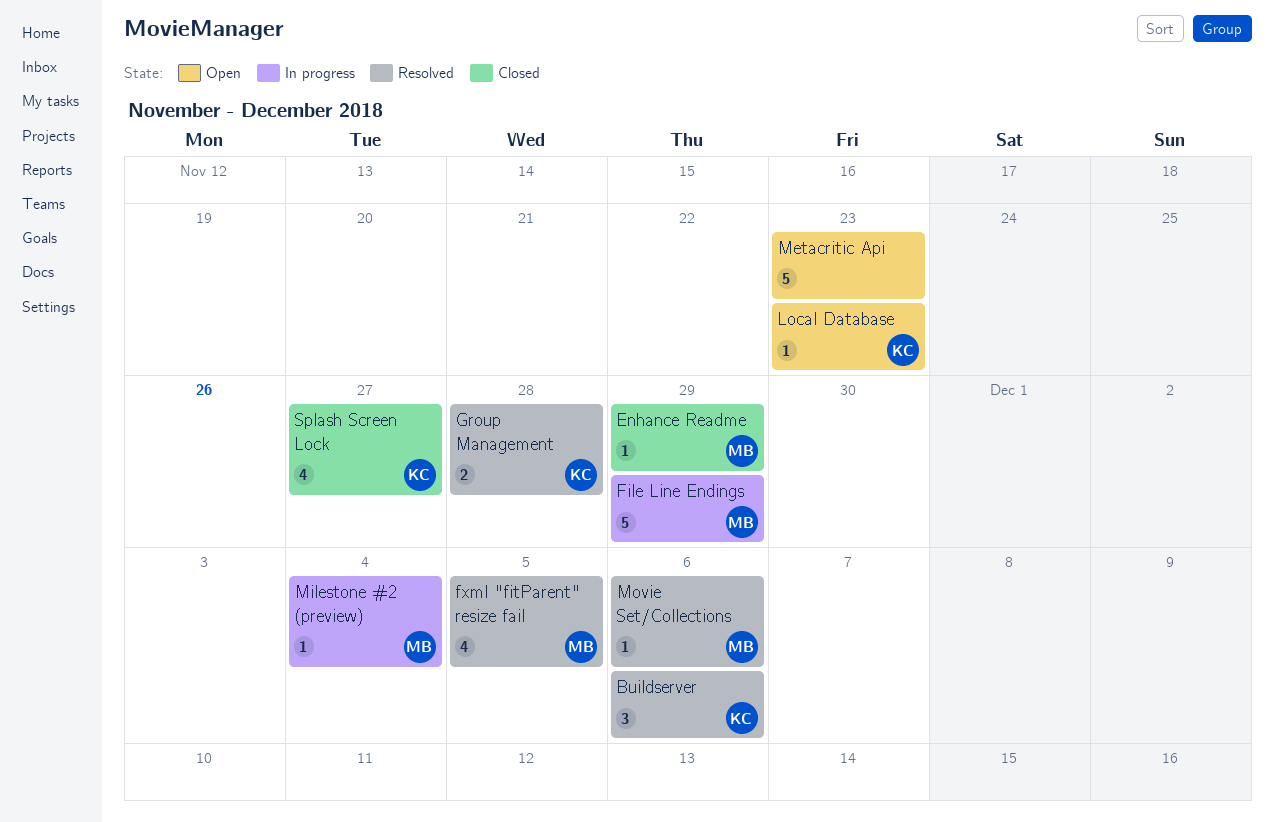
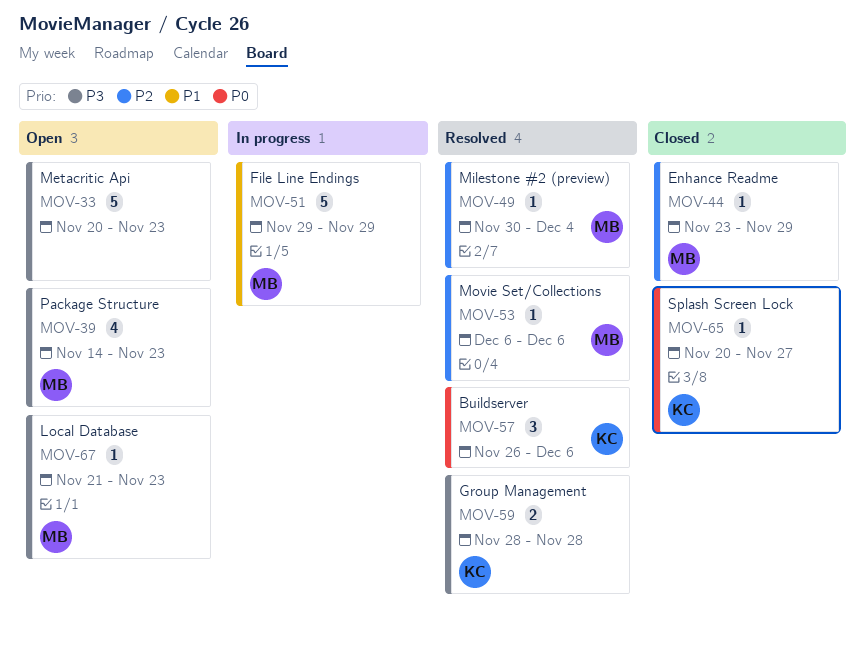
fxml "fitParent" resize fail: present -> none
Local Database, owner: KC -> MB
Milestone #2 (preview), status: In progress -> Resolved
Package Structure: none -> present
Splash Screen Lock, estimate: 4 -> 1

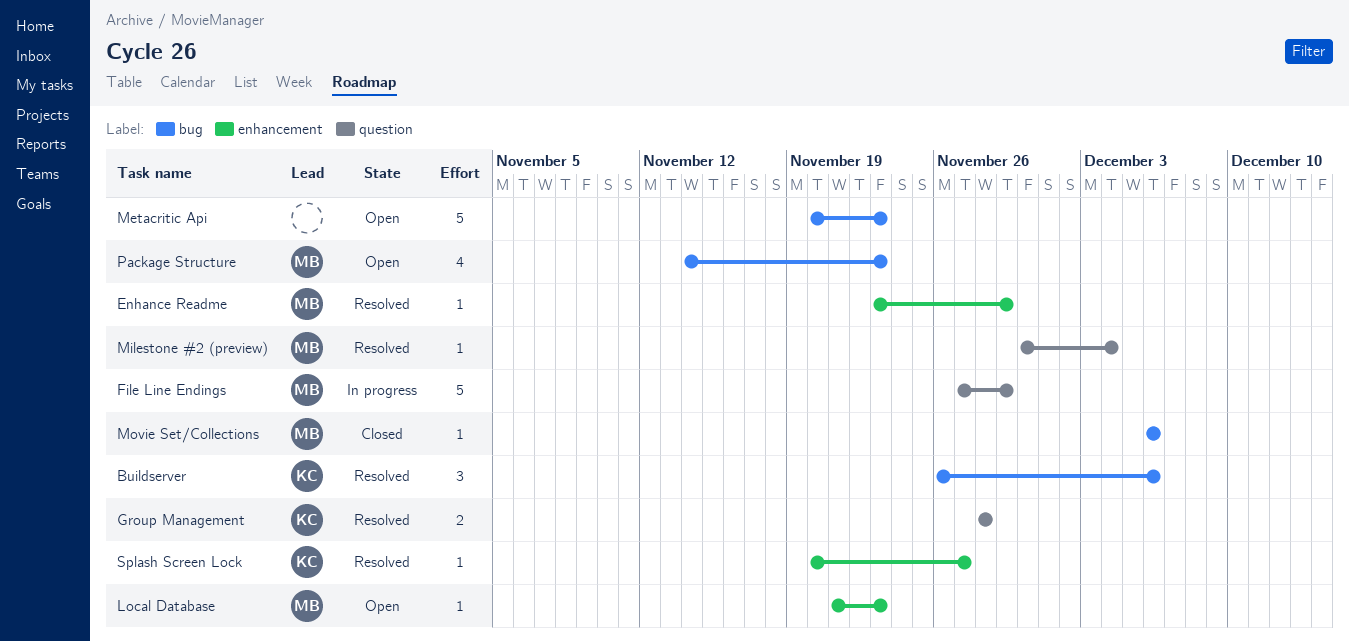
Enhance Readme, status: Closed -> Resolved
File Line Endings, start: Nov 29 -> Nov 27
Movie Set/Collections, status: Resolved -> Closed
Splash Screen Lock, status: Closed -> Resolved

